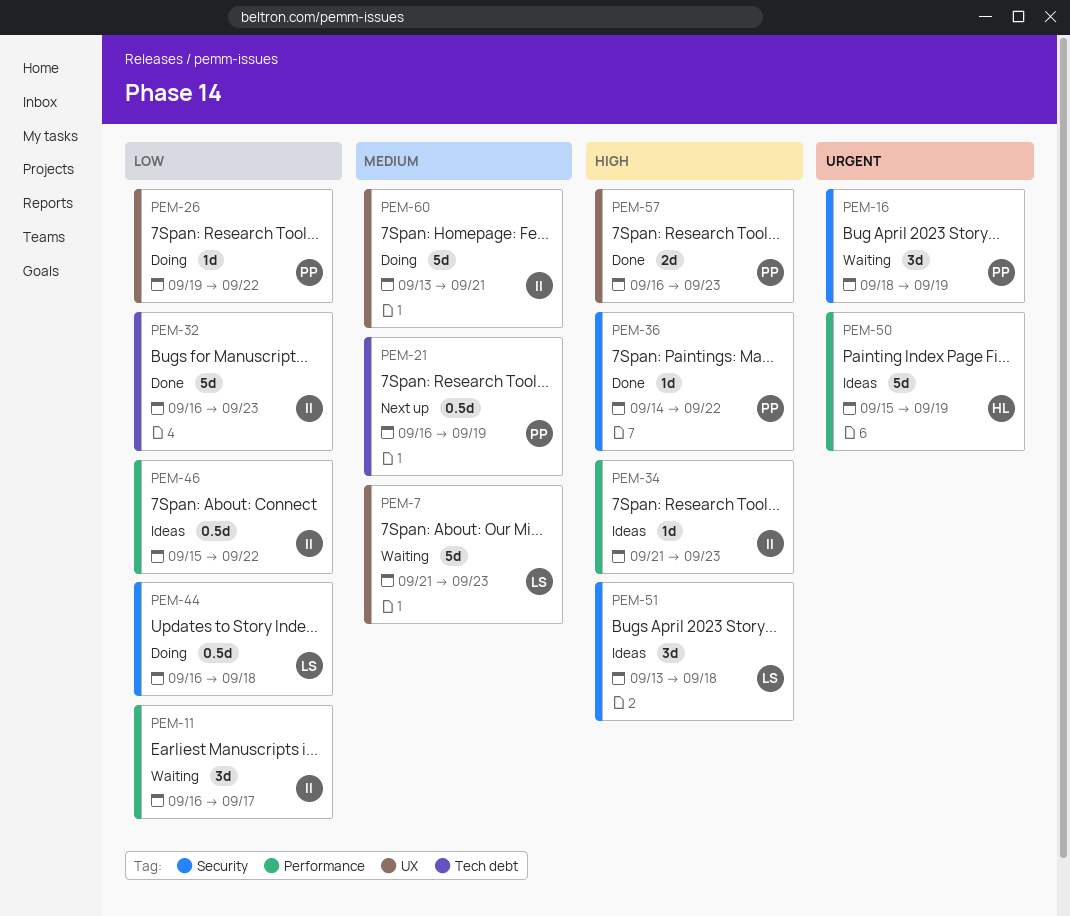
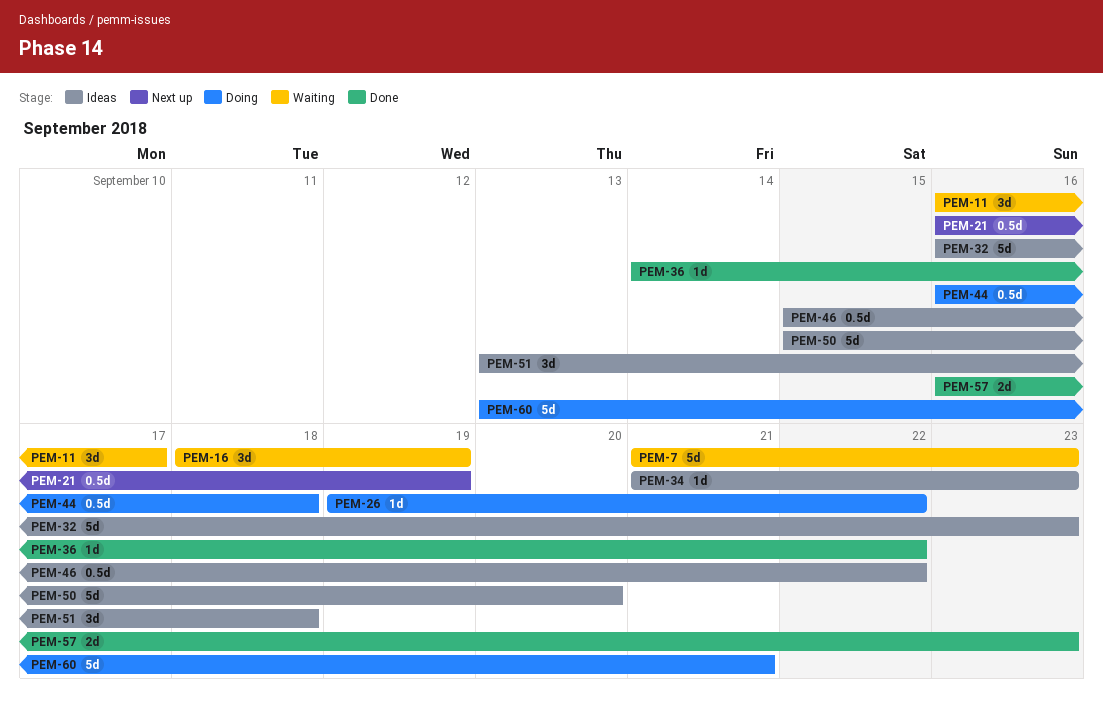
PEM-32, status: Done -> Ideas
PEM-50, due: Sep 19 -> Sep 20

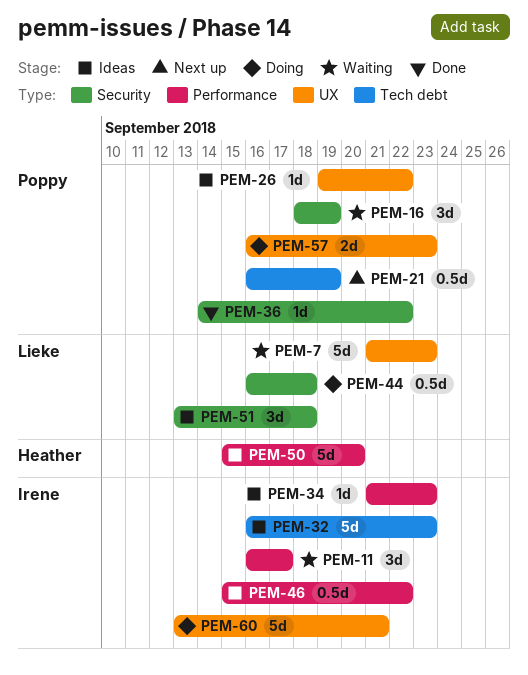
PEM-26, status: Doing -> Ideas
PEM-57, status: Done -> Doing

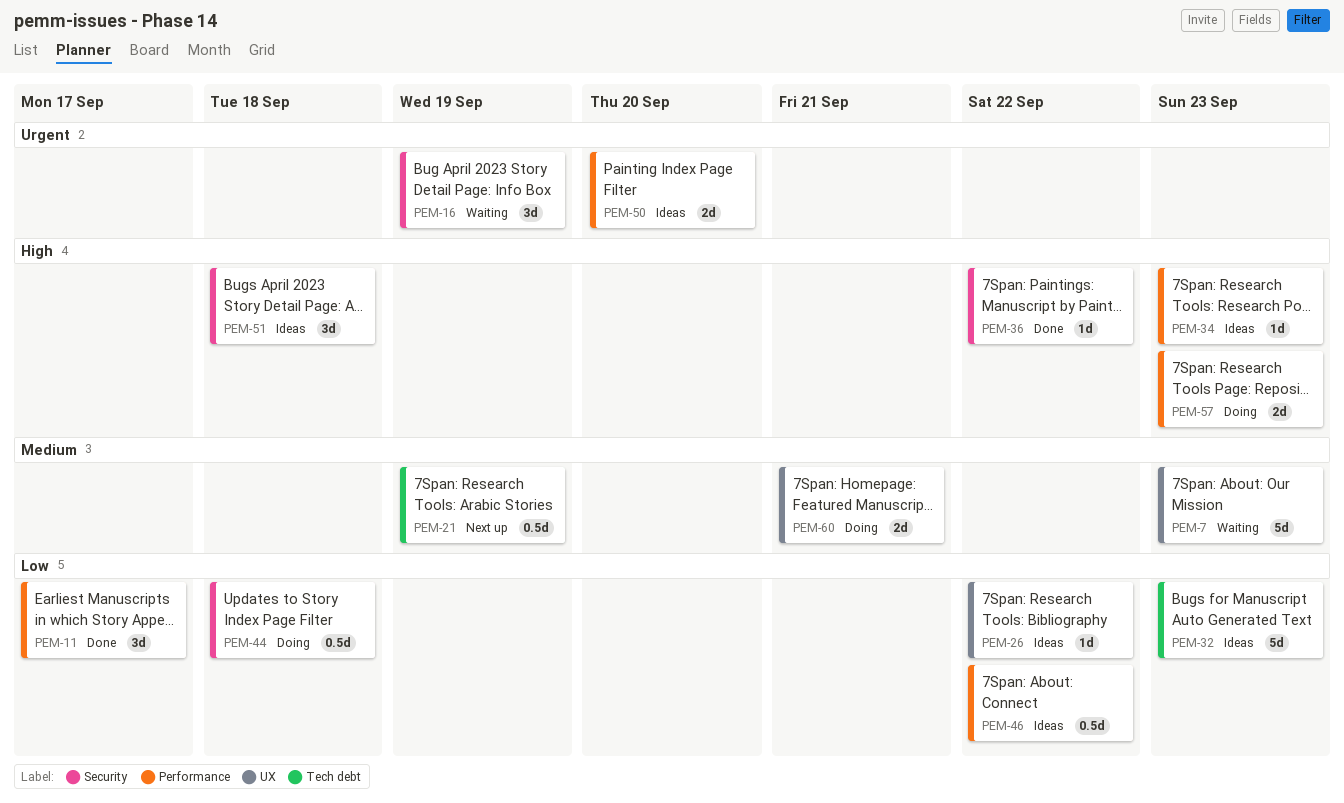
PEM-11, status: Waiting -> Done
PEM-50, estimate: 5d -> 2d
PEM-57, label: UX -> Performance
PEM-60, estimate: 5d -> 2d

